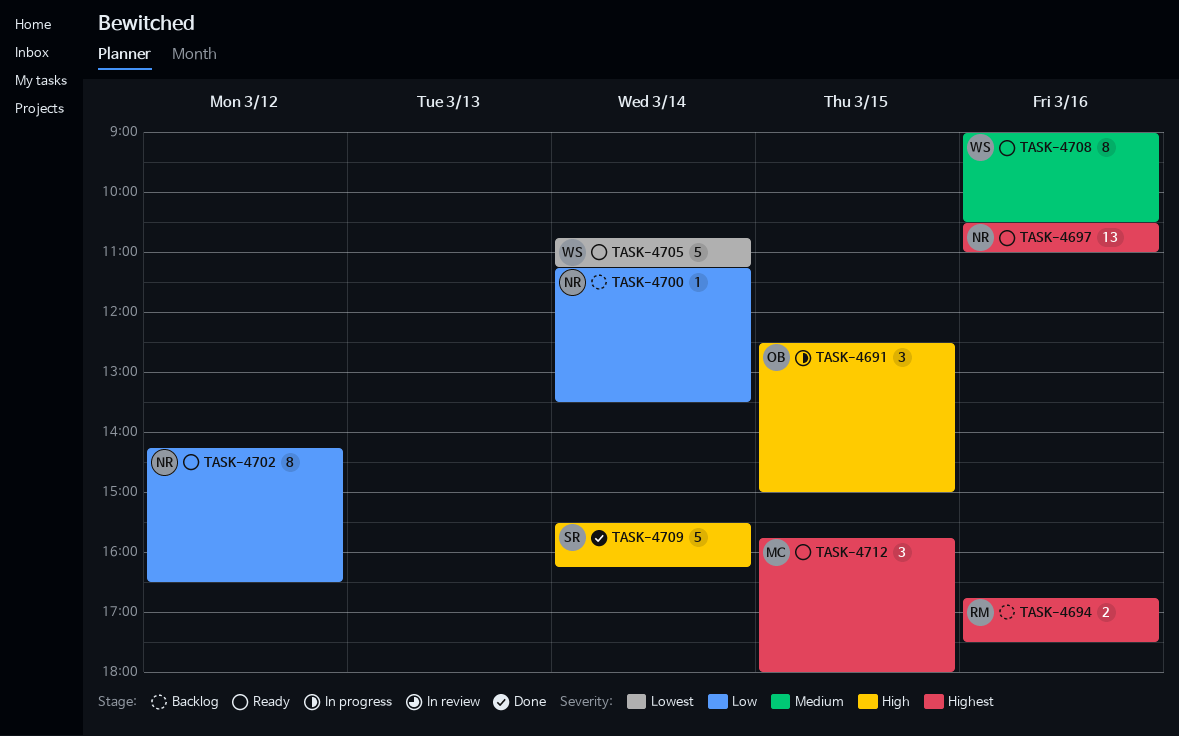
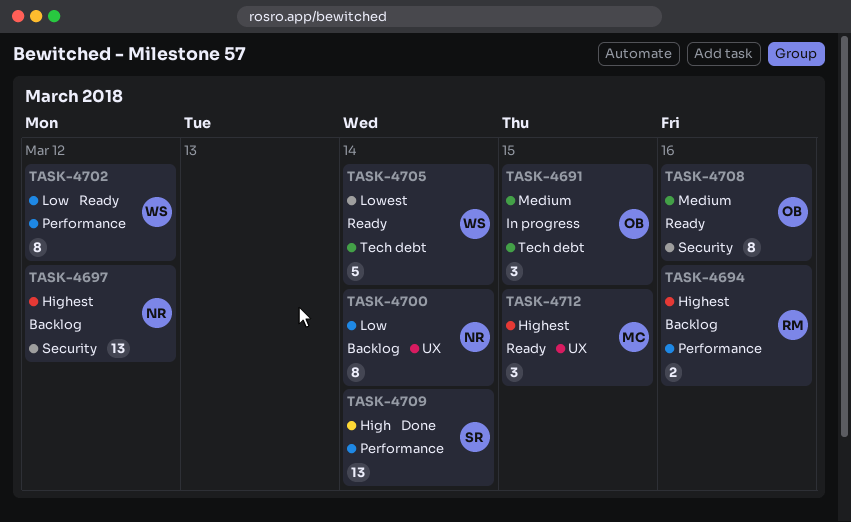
TASK-4691, priority: High -> Medium
TASK-4697, status: Ready -> Backlog
TASK-4697, day: Mar 16 -> Mar 12
TASK-4700, estimate: 1 -> 8
TASK-4702, owner: NR -> WS
TASK-4708, owner: WS -> OB
TASK-4709, estimate: 5 -> 13

